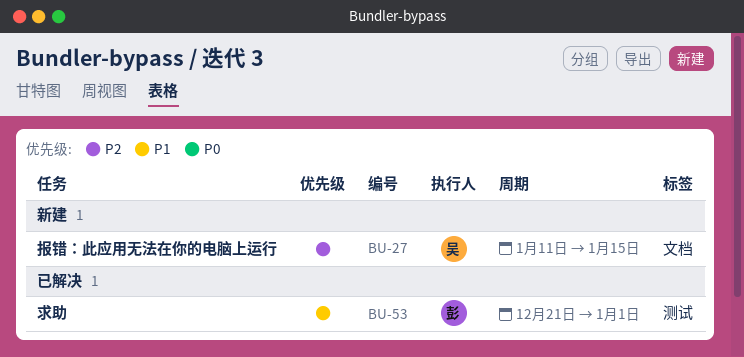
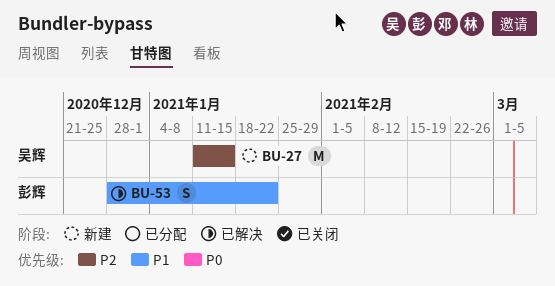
BU-53, start: Dec 21 -> Dec 28
BU-53, due: Jan 1 -> Jan 22

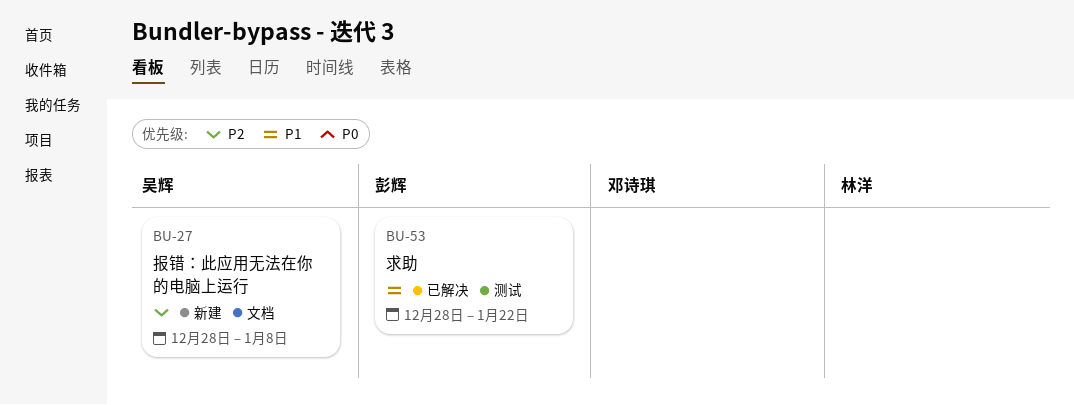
BU-27, start: Jan 11 -> Dec 28
BU-27, due: Jan 15 -> Jan 8

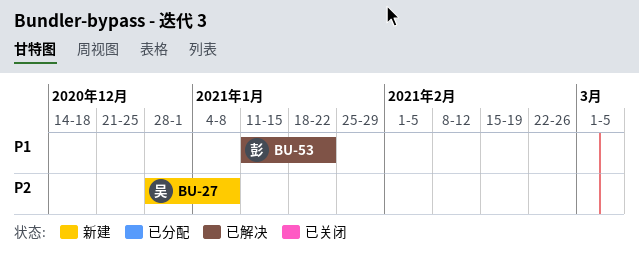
BU-53, start: Dec 28 -> Jan 11

